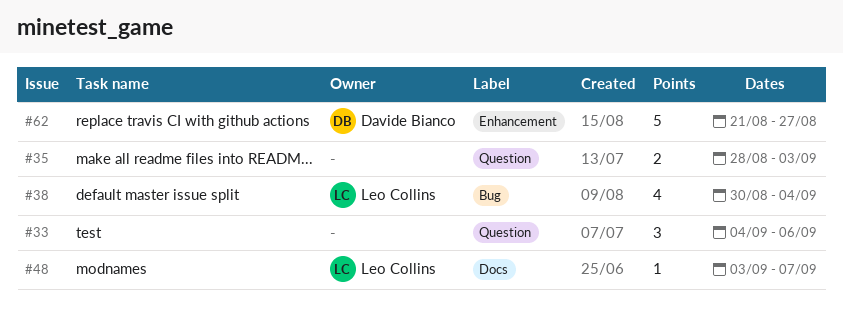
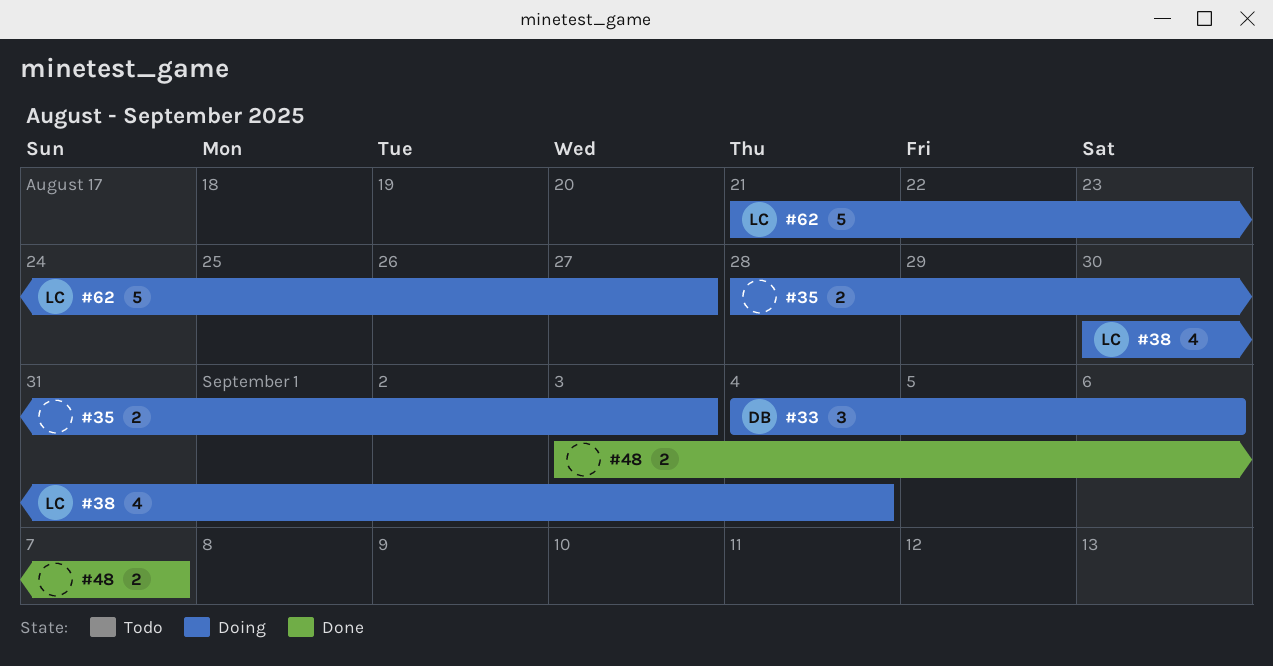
#33, owner: none -> Davide Bianco
#48, owner: Leo Collins -> none
#48, estimate: 1 -> 2
#62, owner: Davide Bianco -> Leo Collins

